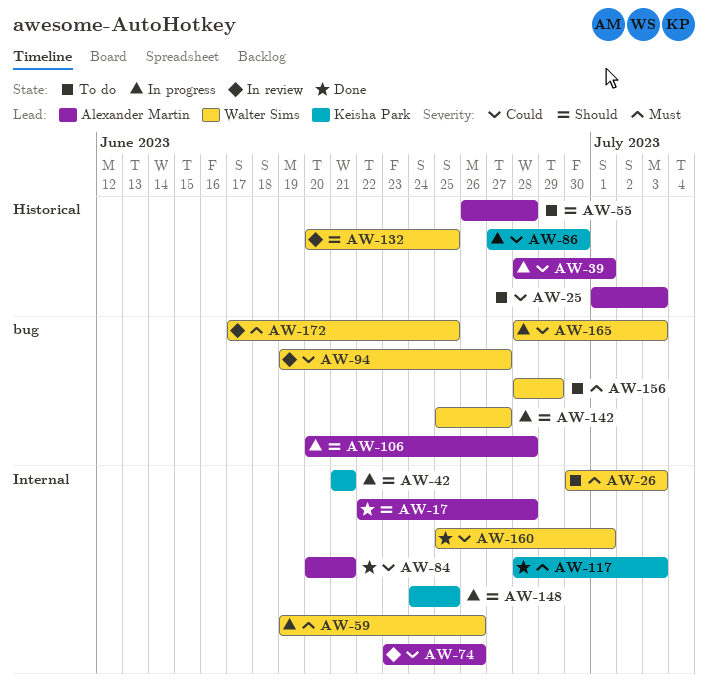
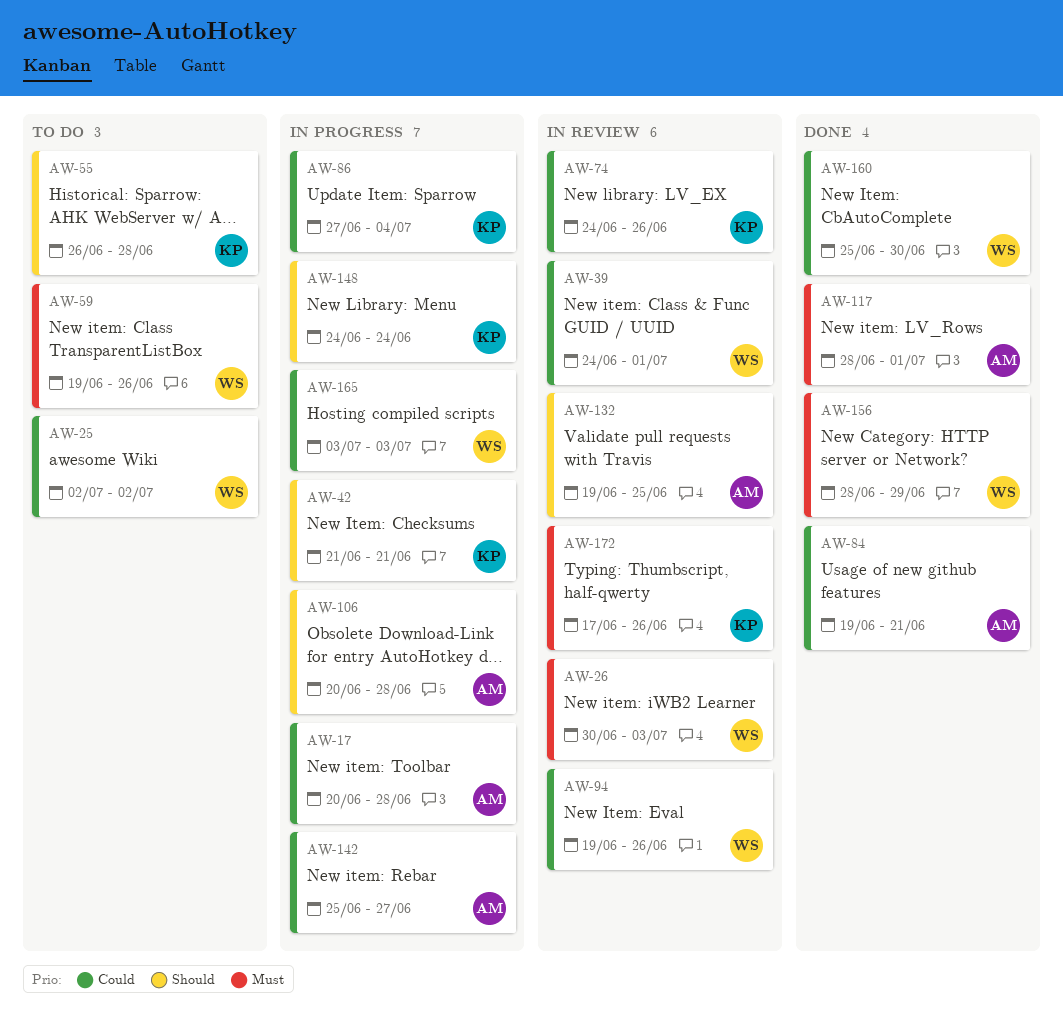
AW-17, status: Done -> In progress
AW-17, priority: Should -> Could
AW-17, start: Jun 22 -> Jun 20
AW-25, owner: Alexander Martin -> Walter Sims
AW-25, start: Jul 1 -> Jul 2
AW-25, due: Jul 3 -> Jul 2
AW-26, status: To do -> In review
AW-39, status: In progress -> In review
AW-39, owner: Alexander Martin -> Walter Sims
AW-39, start: Jun 28 -> Jun 24
AW-55, owner: Alexander Martin -> Keisha Park
AW-59, status: In progress -> To do
AW-74, owner: Alexander Martin -> Keisha Park
AW-74, start: Jun 23 -> Jun 24
AW-84, start: Jun 20 -> Jun 19
AW-86, due: Jun 30 -> Jul 4
AW-94, due: Jun 27 -> Jun 26
AW-117, owner: Keisha Park -> Alexander Martin
AW-117, due: Jul 3 -> Jul 1
AW-132, owner: Walter Sims -> Alexander Martin
AW-132, start: Jun 20 -> Jun 19
AW-142, owner: Walter Sims -> Alexander Martin
AW-142, priority: Should -> Could
AW-148, due: Jun 25 -> Jun 24
AW-156, status: To do -> Done
AW-160, due: Jul 1 -> Jun 30
AW-165, start: Jun 28 -> Jul 3
AW-172, owner: Walter Sims -> Keisha Park
AW-172, due: Jun 25 -> Jun 26

